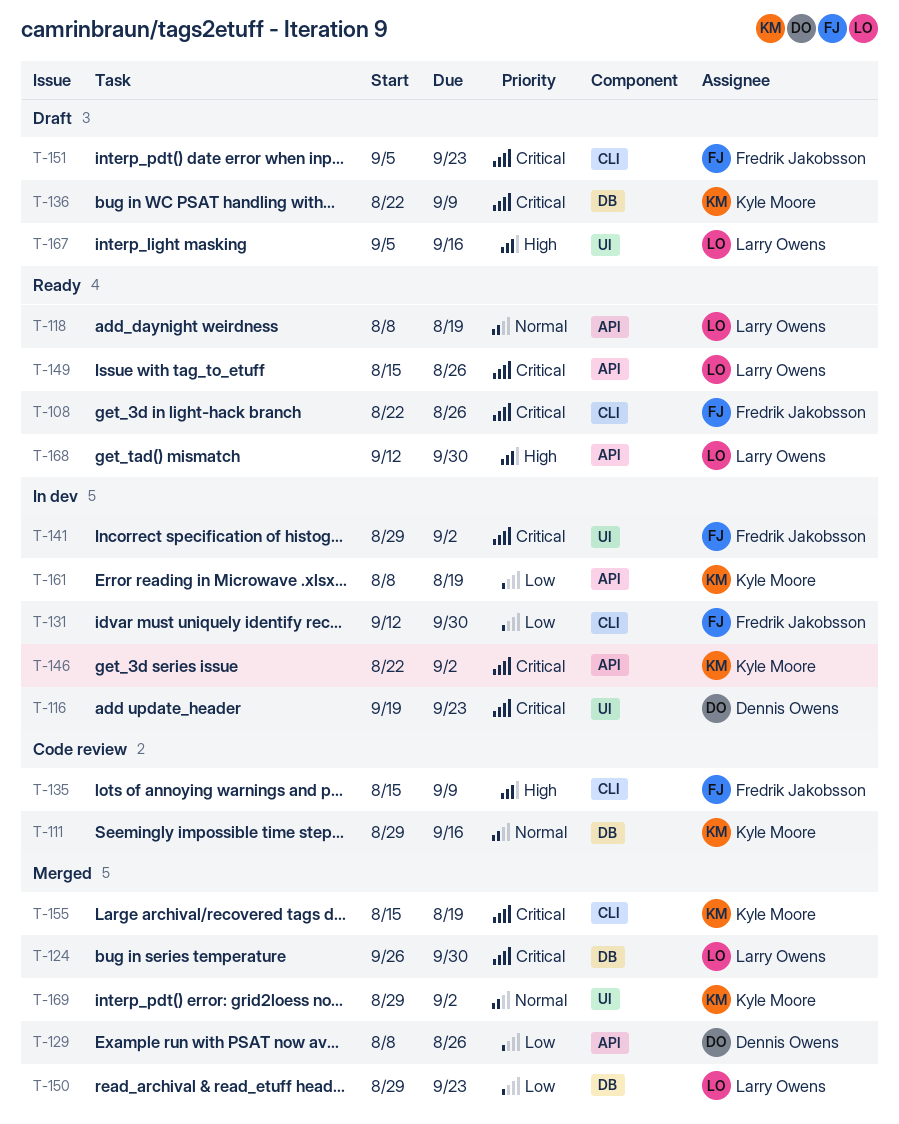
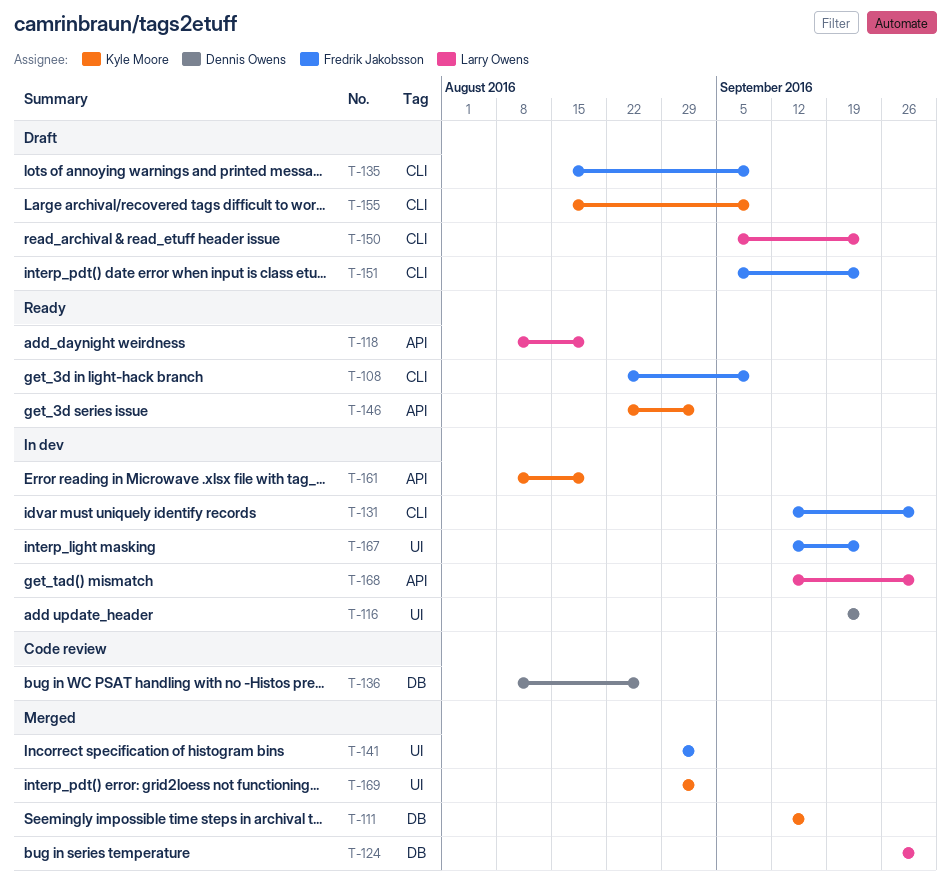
T-108, due: Aug 26 -> Sep 9
T-111, status: Code review -> Merged
T-111, start: Aug 29 -> Sep 12
T-129: present -> none
T-135, status: Code review -> Draft
T-136, status: Draft -> Code review
T-136, owner: Kyle Moore -> Dennis Owens
T-136, start: Aug 22 -> Aug 8
T-136, due: Sep 9 -> Aug 26
T-141, status: In dev -> Merged
T-146, status: In dev -> Ready
T-149: present -> none
T-150, status: Merged -> Draft
T-150, label: DB -> CLI
T-150, start: Aug 29 -> Sep 5
T-155, status: Merged -> Draft
T-155, due: Aug 19 -> Sep 9
T-167, status: Draft -> In dev
T-167, owner: Larry Owens -> Fredrik Jakobsson
T-167, start: Sep 5 -> Sep 12
T-167, due: Sep 16 -> Sep 23
T-168, status: Ready -> In dev

